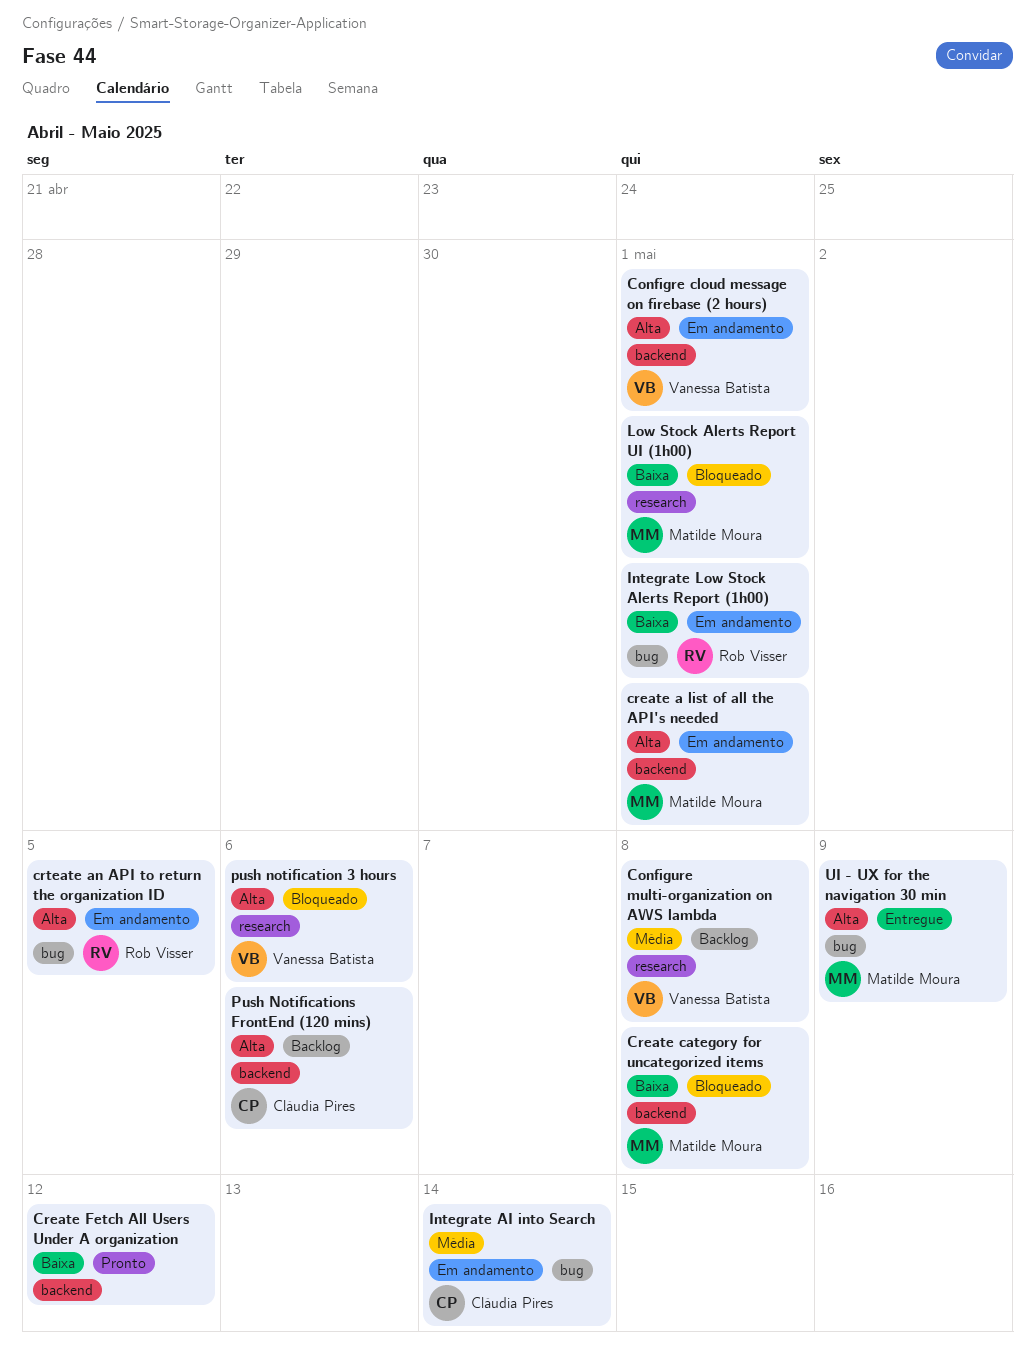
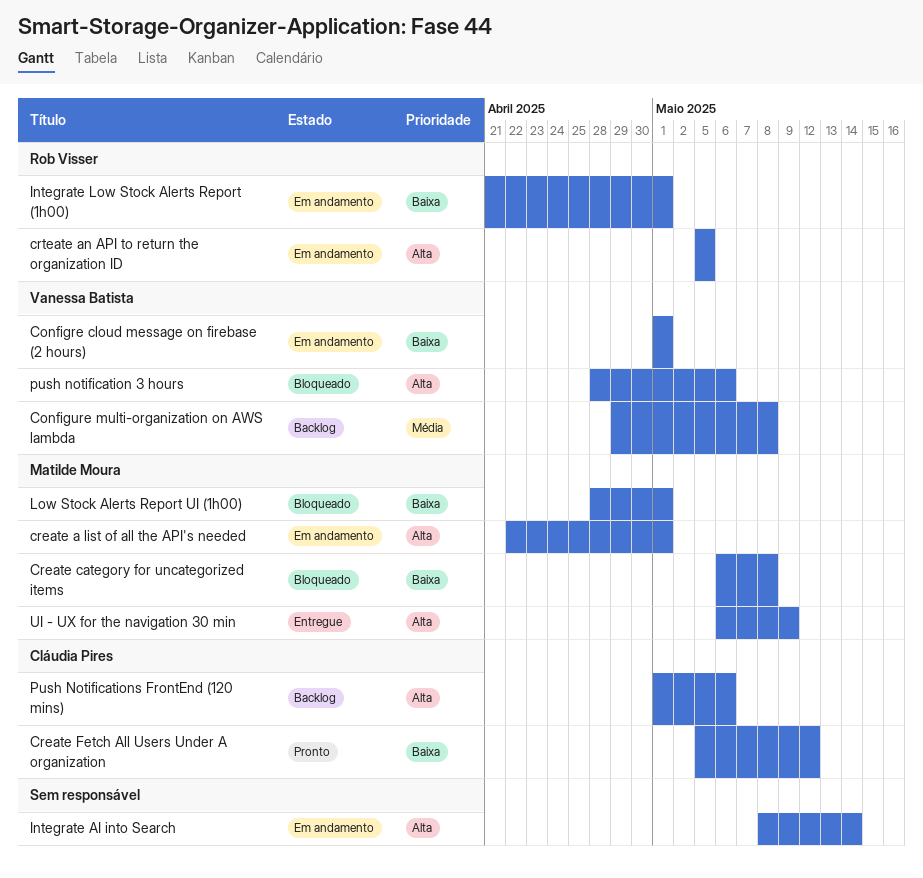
Configre cloud message on firebase (2 hours), priority: Alta -> Baixa
Create Fetch All Users Under A organization, owner: none -> Cláudia Pires
Integrate AI into Search, owner: Cláudia Pires -> none
Integrate AI into Search, priority: Média -> Alta

